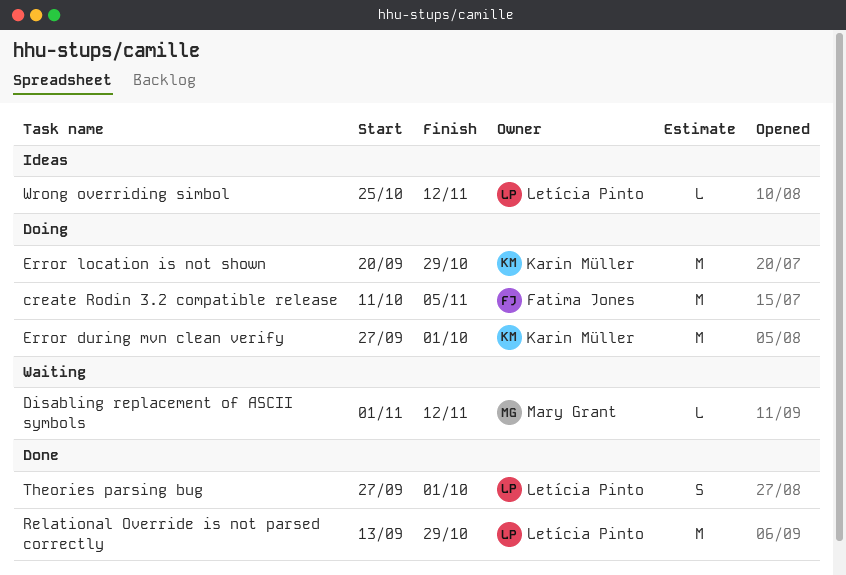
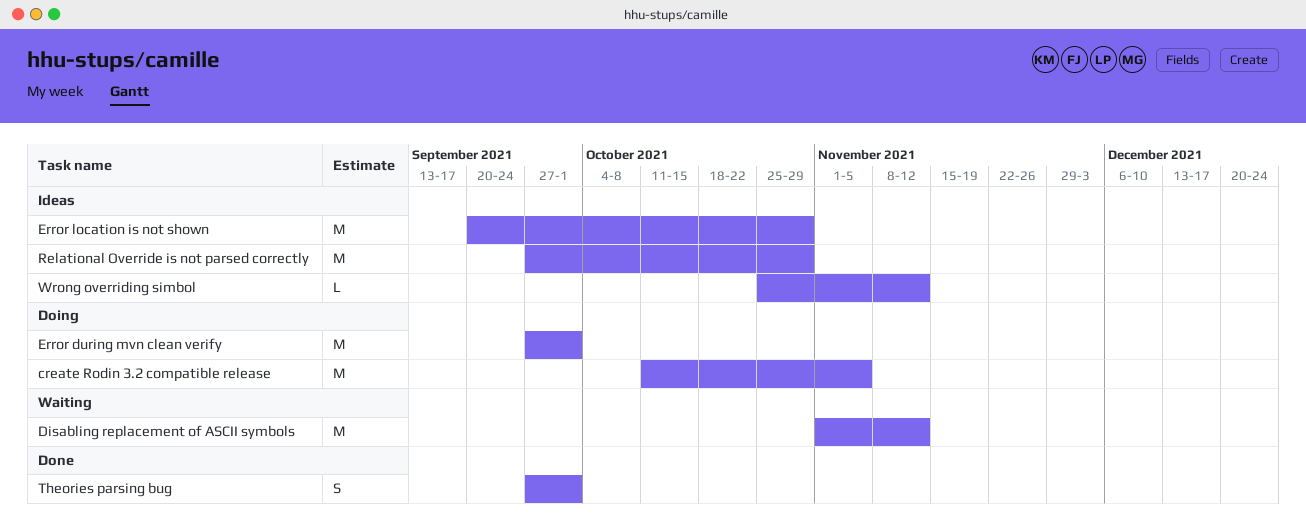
Disabling replacement of ASCII symbols, estimate: L -> M
Error location is not shown, status: Doing -> Ideas
Relational Override is not parsed correctly, status: Done -> Ideas
Relational Override is not parsed correctly, start: Sep 13 -> Sep 27

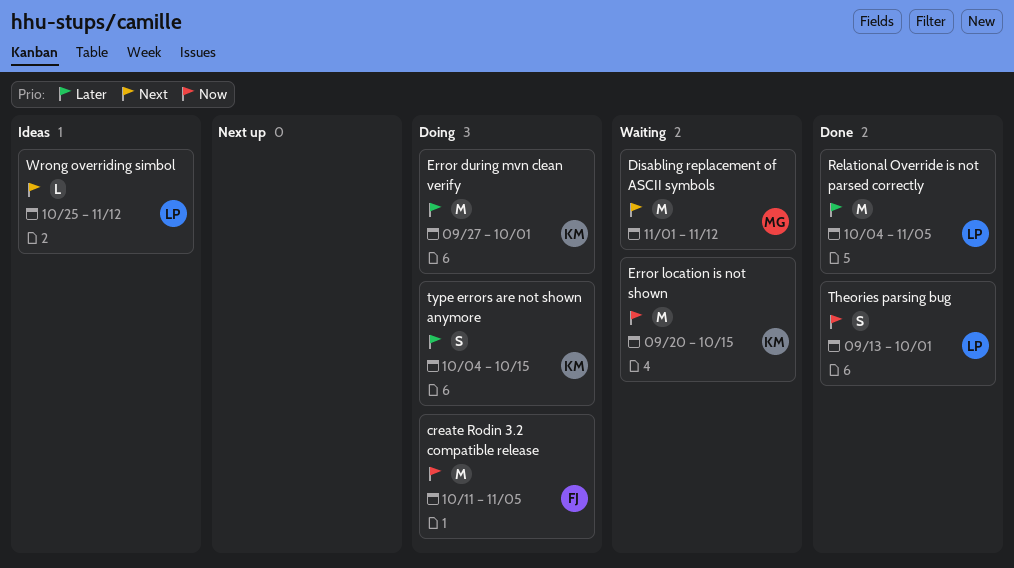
Error location is not shown, status: Ideas -> Waiting
Error location is not shown, due: Oct 29 -> Oct 15
Relational Override is not parsed correctly, status: Ideas -> Done
Relational Override is not parsed correctly, start: Sep 27 -> Oct 4
Relational Override is not parsed correctly, due: Oct 29 -> Nov 5
Theories parsing bug, start: Sep 27 -> Sep 13
type errors are not shown anymore: none -> present

